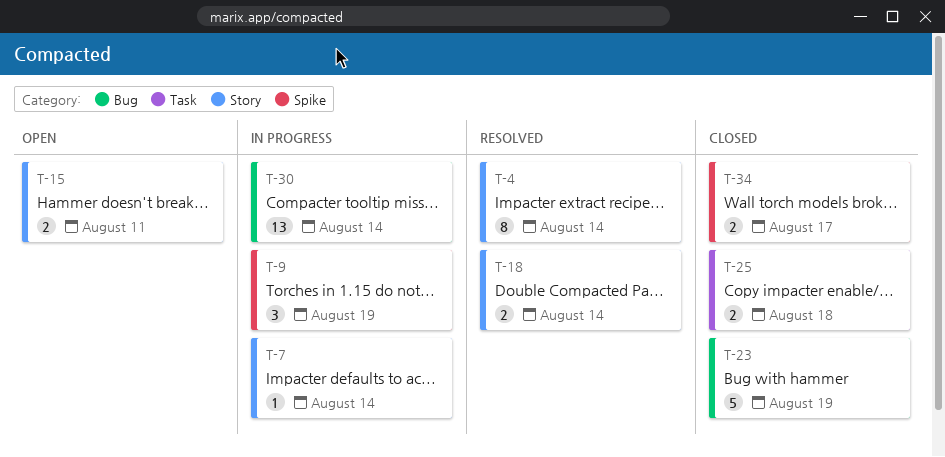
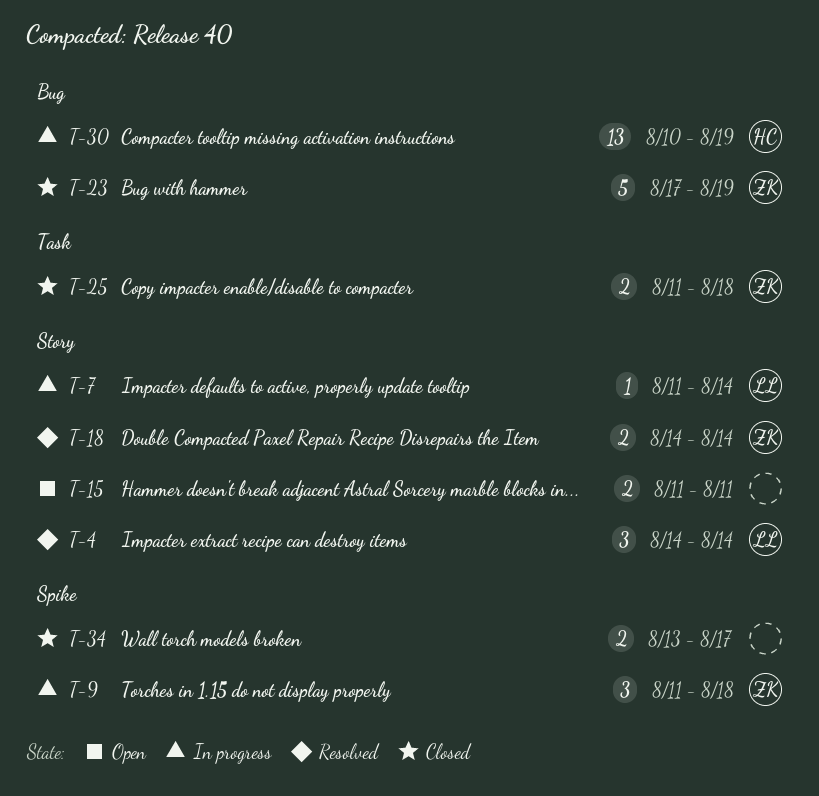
T-4, estimate: 8 -> 3
T-9, due: Aug 19 -> Aug 18
T-30, due: Aug 14 -> Aug 19

